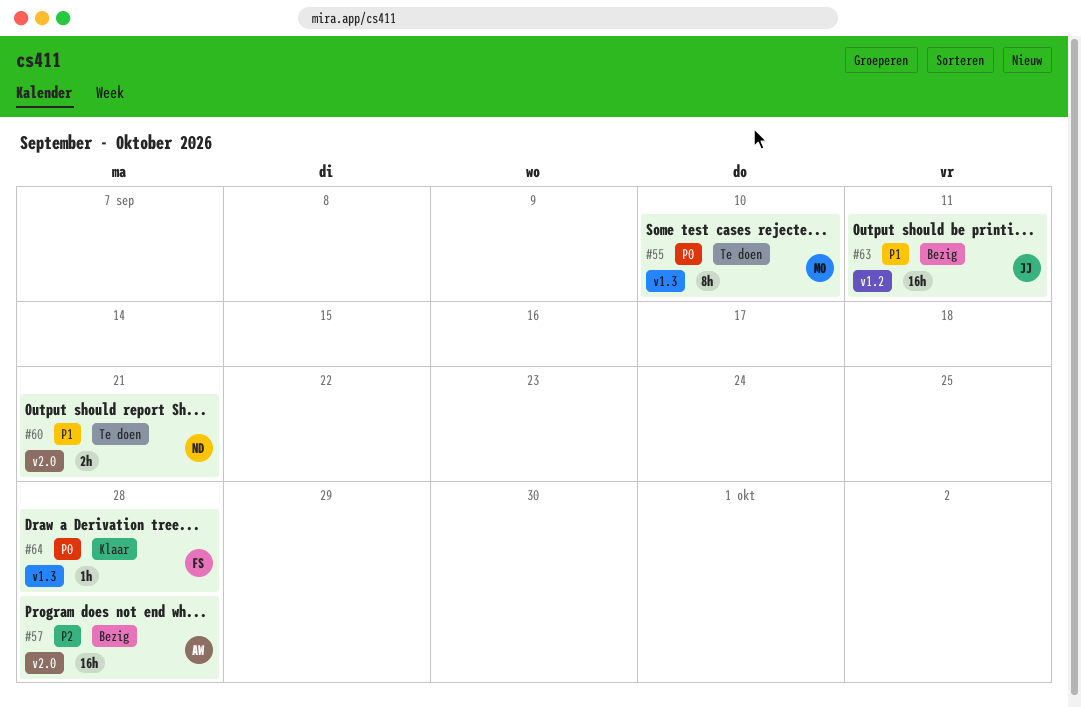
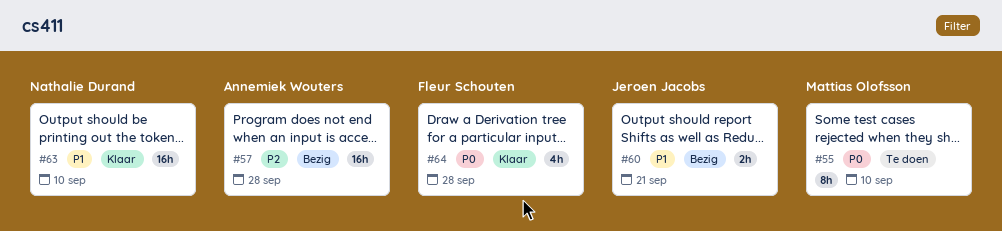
#60, status: Te doen -> Bezig
#60, owner: Nathalie Durand -> Jeroen Jacobs
#63, status: Bezig -> Klaar
#63, owner: Jeroen Jacobs -> Nathalie Durand
#63, due: Sep 11 -> Sep 10
#64, estimate: 1h -> 4h

